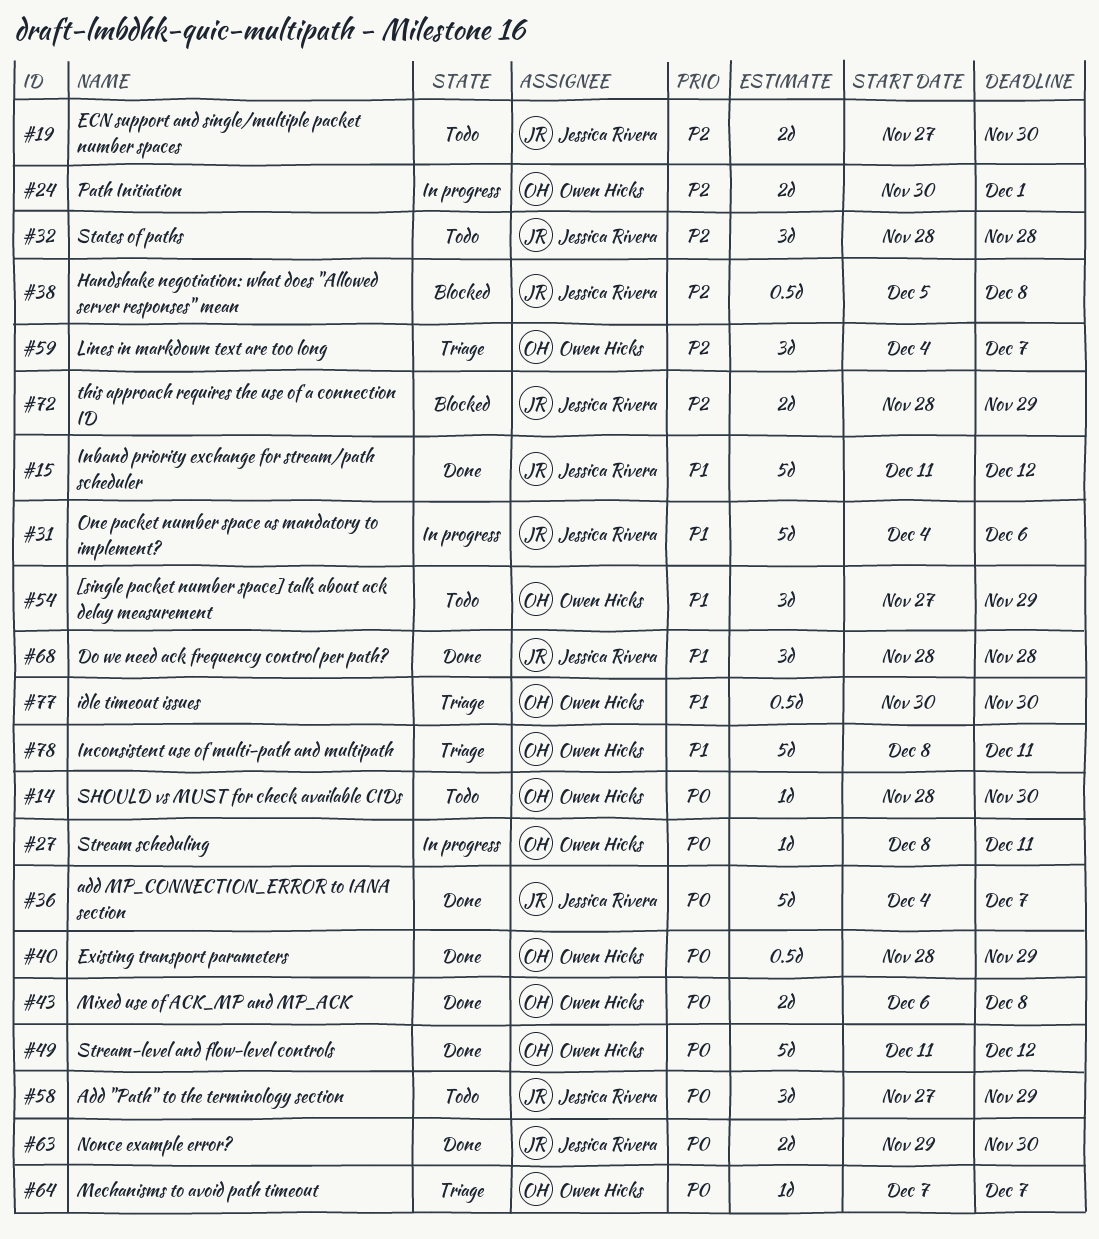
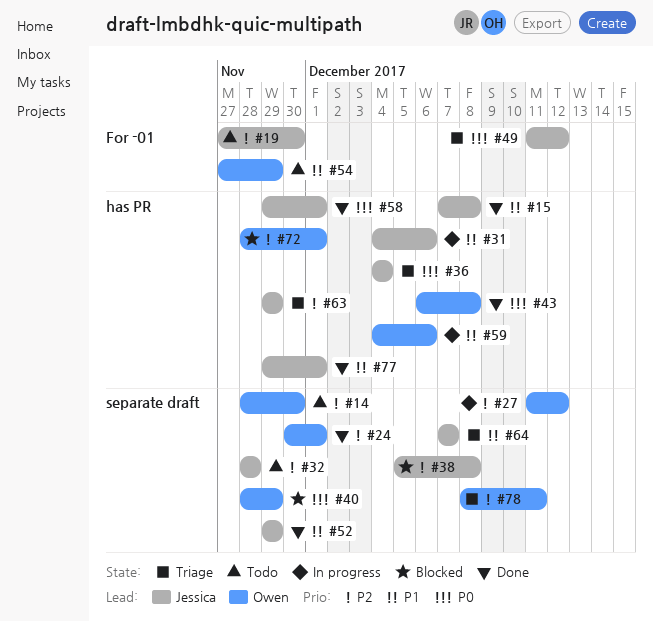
#14, priority: P0 -> P2
#15, start: Dec 11 -> Dec 7
#15, due: Dec 12 -> Dec 8
#24, status: In progress -> Done
#27, priority: P0 -> P2
#27, start: Dec 8 -> Dec 11
#27, due: Dec 11 -> Dec 12
#36, status: Done -> Triage
#36, due: Dec 7 -> Dec 4
#40, status: Done -> Blocked
#49, status: Done -> Triage
#49, owner: Owen Hicks -> Jessica Rivera
#52: none -> present
#58, status: Todo -> Done
#58, start: Nov 27 -> Nov 29
#58, due: Nov 29 -> Dec 1
#59, status: Triage -> In progress
#59, priority: P2 -> P1
#59, due: Dec 7 -> Dec 6
#63, status: Done -> Triage
#63, priority: P0 -> P2
#63, due: Nov 30 -> Nov 29
#64, owner: Owen Hicks -> Jessica Rivera
#64, priority: P0 -> P1
#68: present -> none
#72, owner: Jessica Rivera -> Owen Hicks
#72, due: Nov 29 -> Dec 1
#77, status: Triage -> Done
#77, owner: Owen Hicks -> Jessica Rivera
#77, start: Nov 30 -> Nov 29
#77, due: Nov 30 -> Dec 1
#78, priority: P1 -> P2

